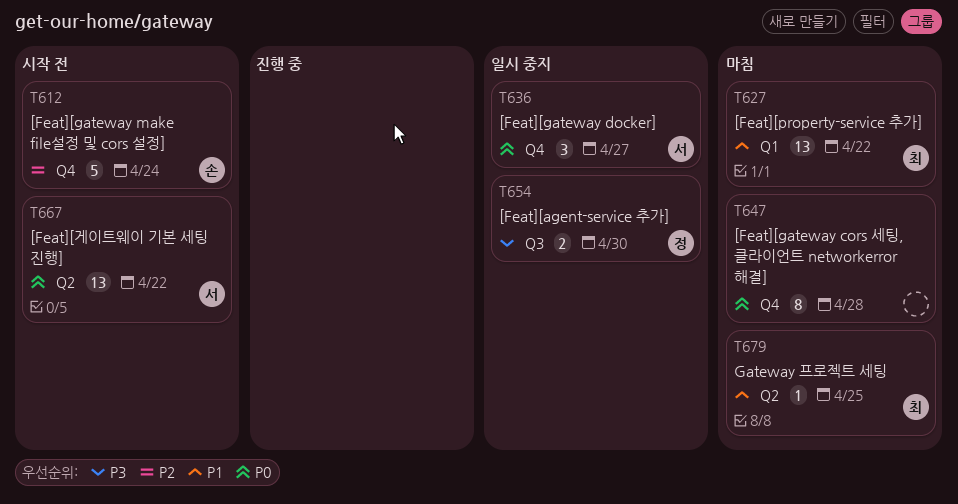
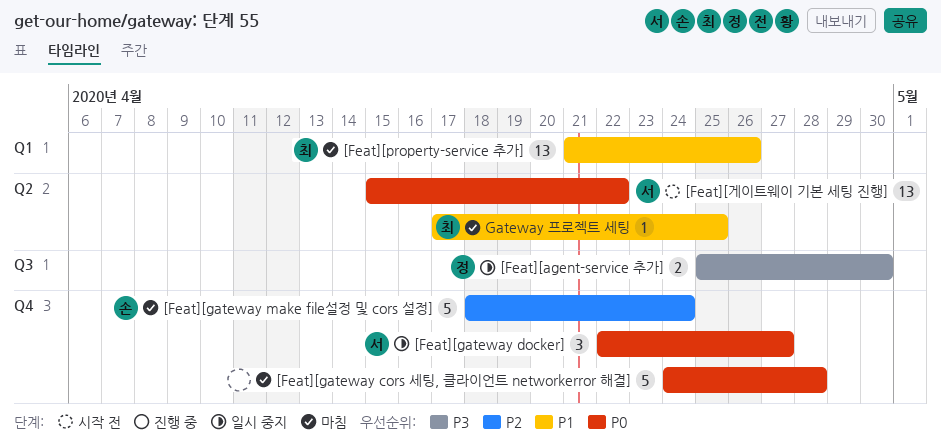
[Feat][gateway cors 세팅, 클라이언트 networkerror 해결], estimate: 8 -> 5
[Feat][gateway make file설정 및 cors 설정], status: 시작 전 -> 마침
[Feat][property-service 추가], due: Apr 22 -> Apr 26

